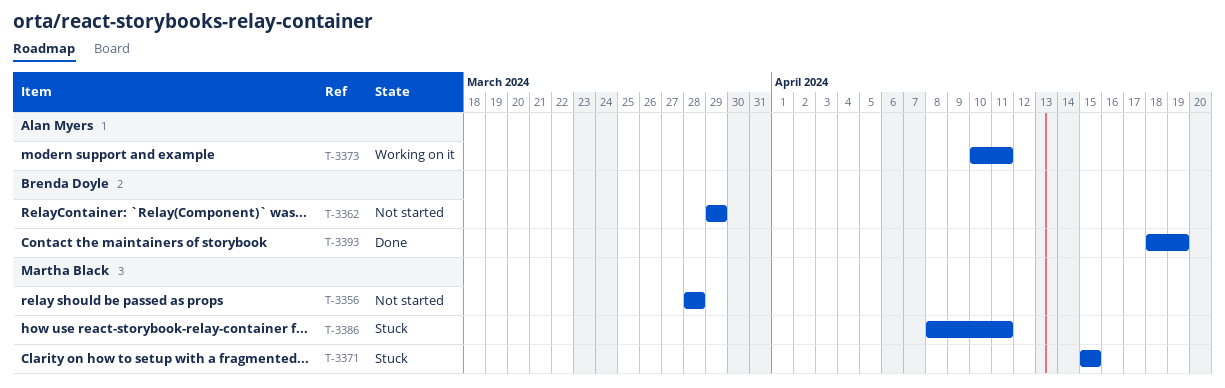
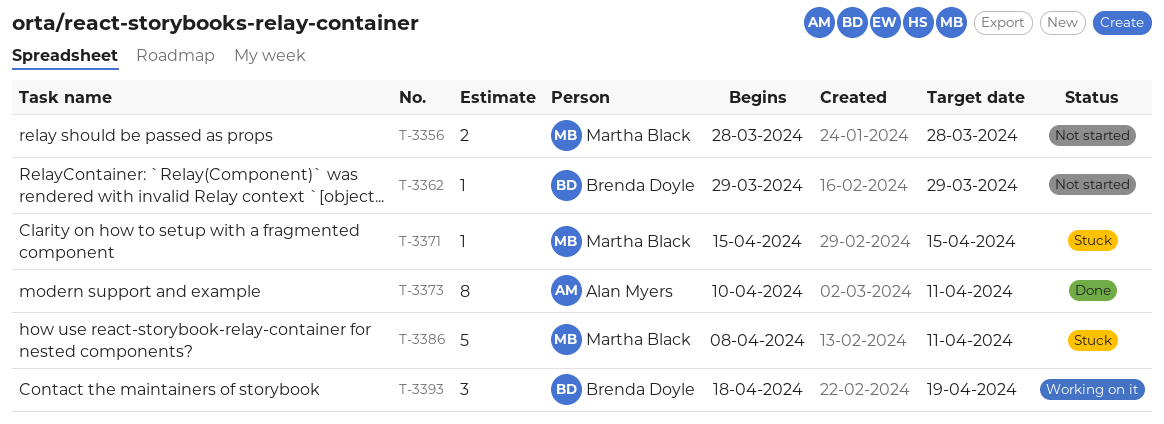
T-3373, status: Working on it -> Done
T-3393, status: Done -> Working on it

